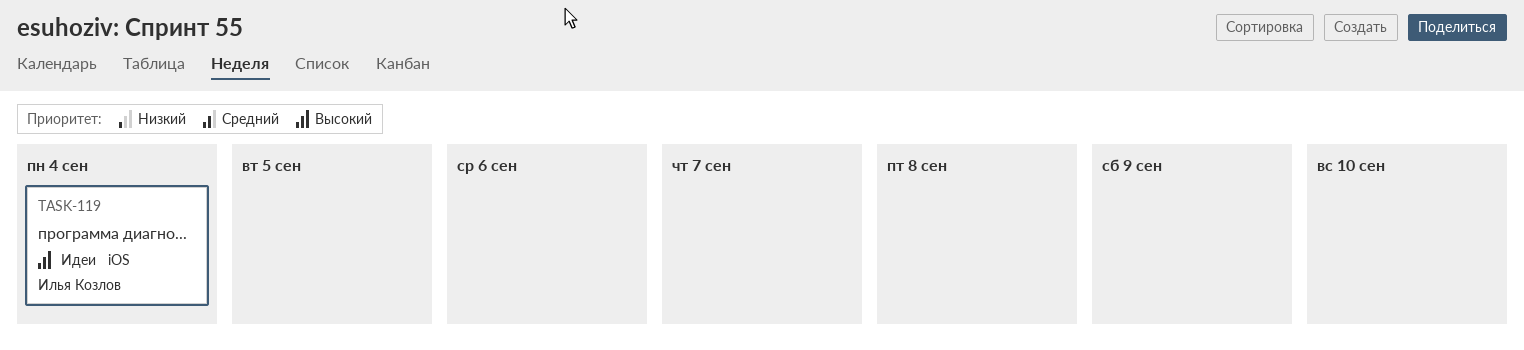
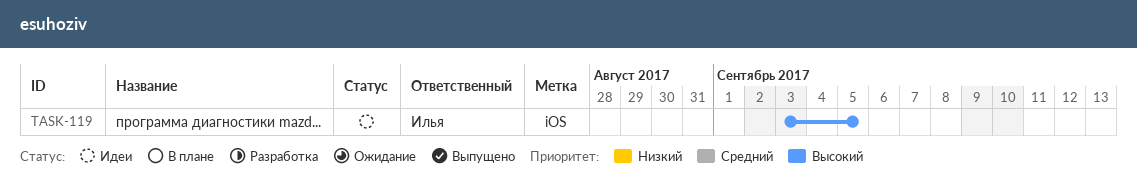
TASK-119, due: Sep 4 -> Sep 5

